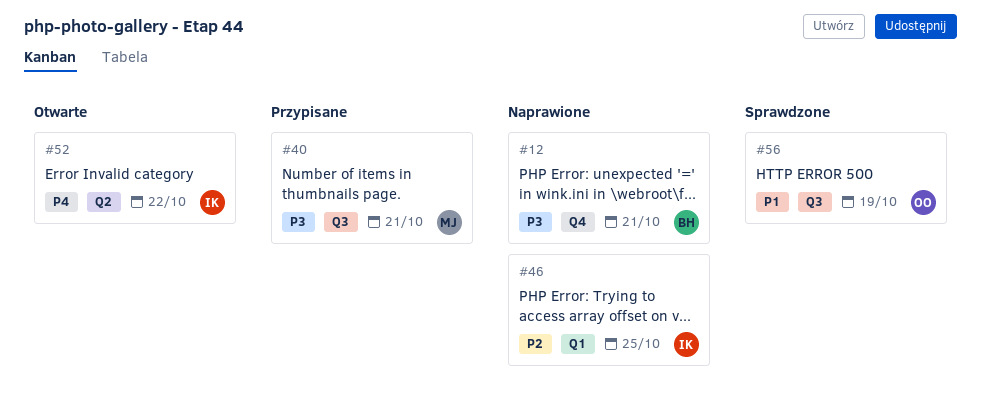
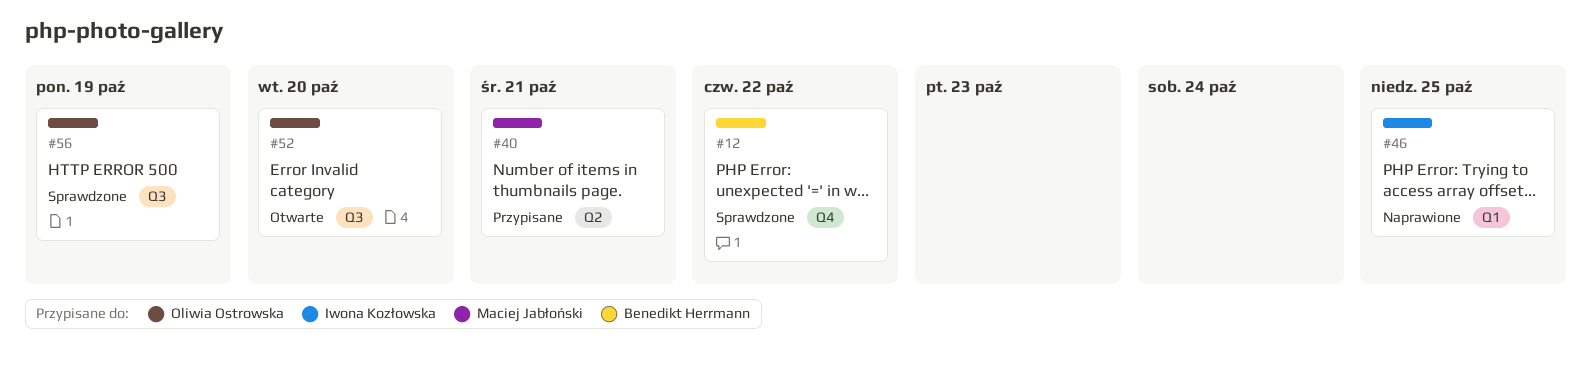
#12, status: Naprawione -> Sprawdzone
#12, due: Oct 21 -> Oct 22
#40, label: Q3 -> Q2
#52, owner: Iwona Kozłowska -> Oliwia Ostrowska
#52, label: Q2 -> Q3
#52, due: Oct 22 -> Oct 20

